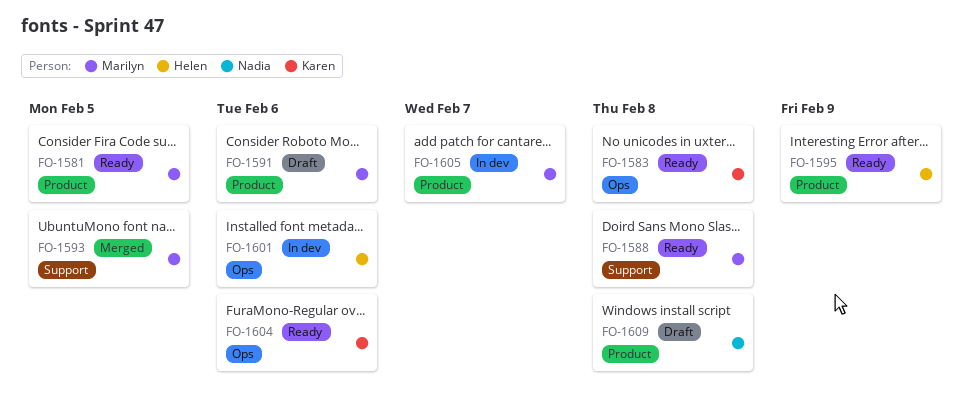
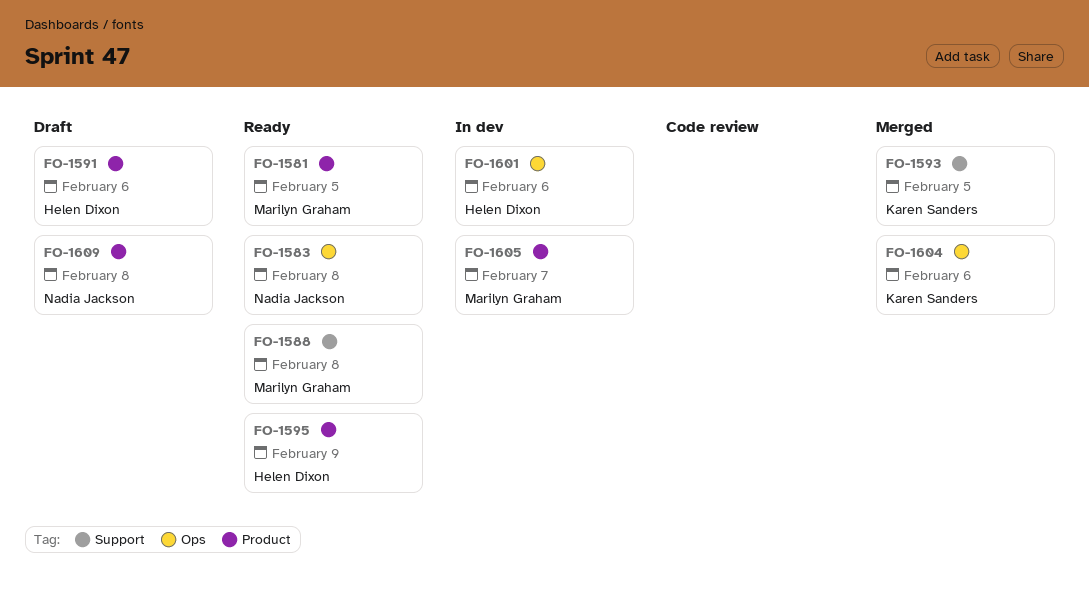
FO-1583, owner: Karen Sanders -> Nadia Jackson
FO-1591, owner: Marilyn Graham -> Helen Dixon
FO-1593, owner: Marilyn Graham -> Karen Sanders
FO-1604, status: Ready -> Merged

